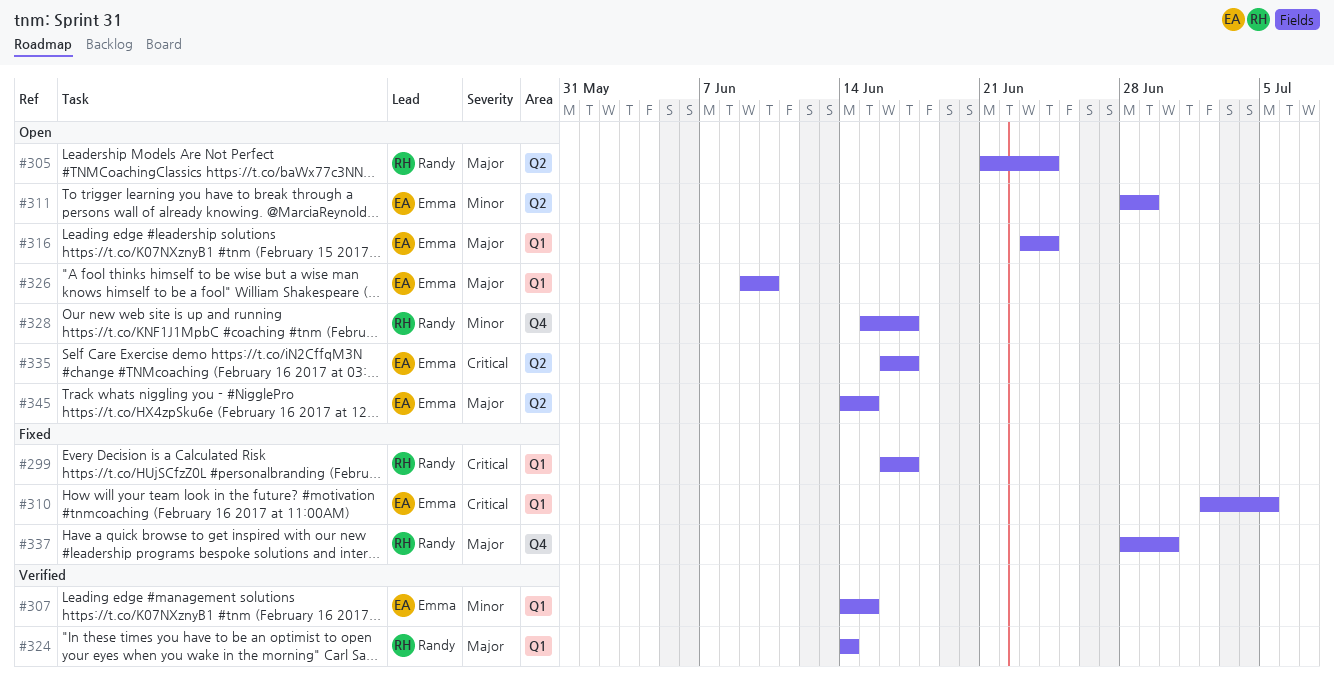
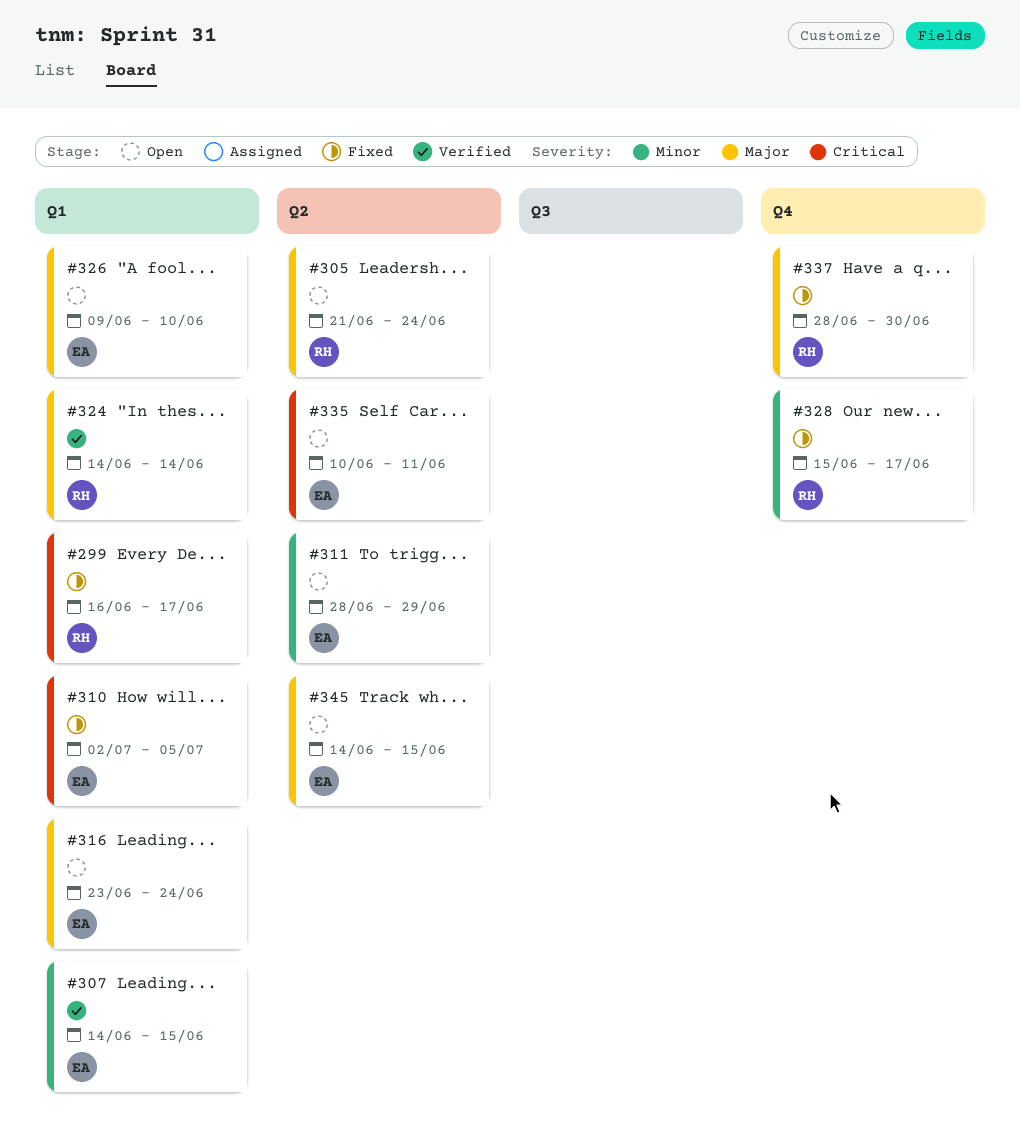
#328, status: Open -> Fixed
#335, start: Jun 16 -> Jun 10
#335, due: Jun 17 -> Jun 11

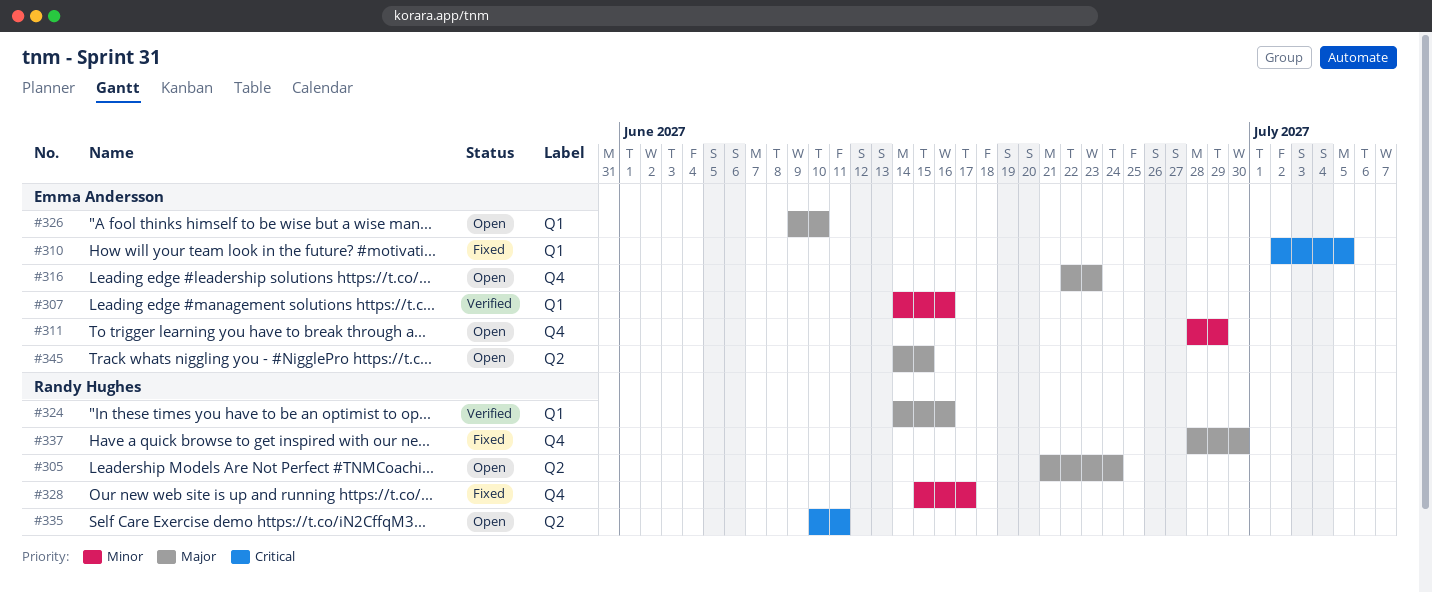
#299: present -> none
#307, due: Jun 15 -> Jun 16
#311, label: Q2 -> Q4
#316, label: Q1 -> Q4
#316, start: Jun 23 -> Jun 22
#316, due: Jun 24 -> Jun 23
#324, due: Jun 14 -> Jun 16
#335, owner: Emma Andersson -> Randy Hughes

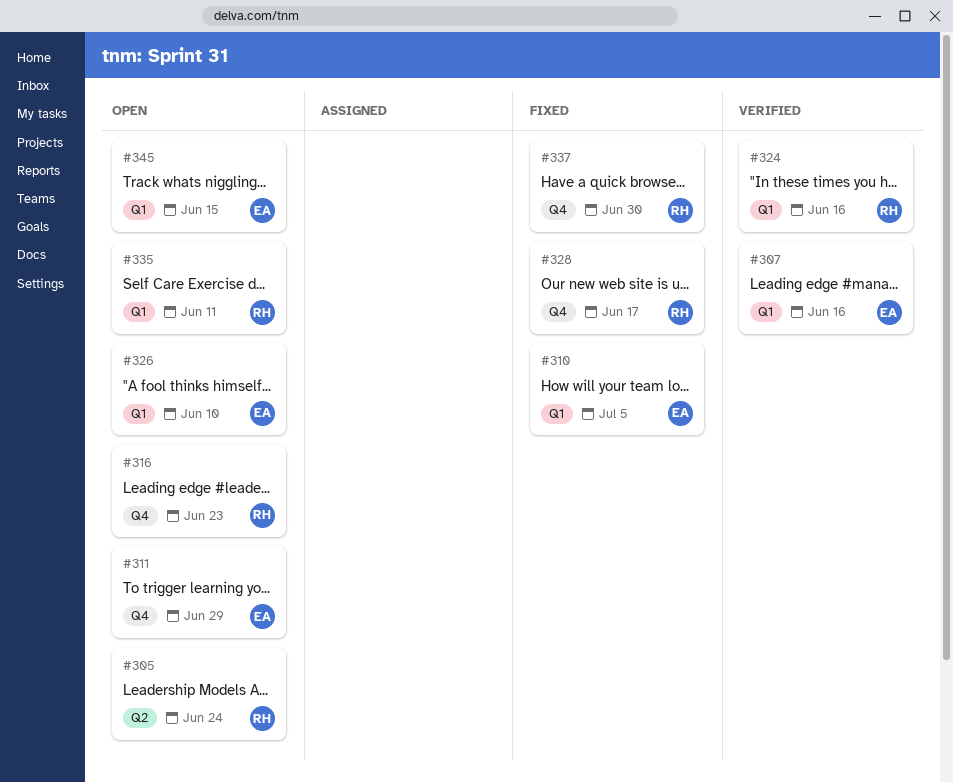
#316, owner: Emma Andersson -> Randy Hughes
#335, label: Q2 -> Q1
#345, label: Q2 -> Q1

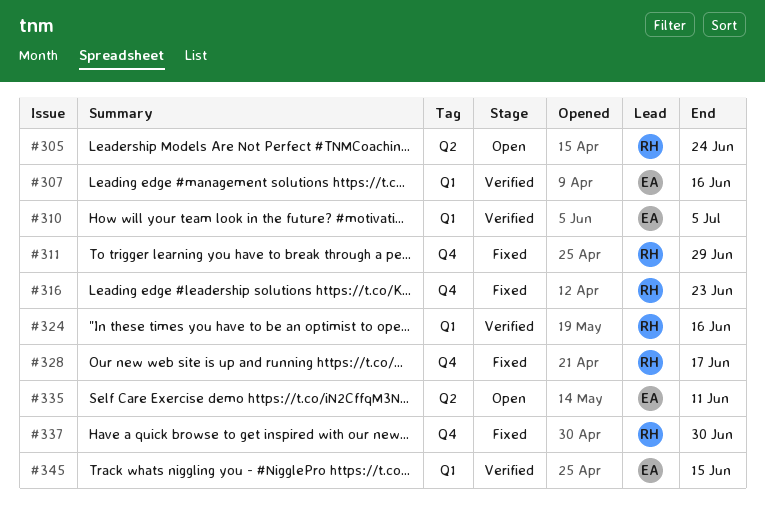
#310, status: Fixed -> Verified
#311, status: Open -> Fixed
#311, owner: EA -> RH
#316, status: Open -> Fixed
#326: present -> none
#335, owner: RH -> EA
#335, label: Q1 -> Q2
#345, status: Open -> Verified

